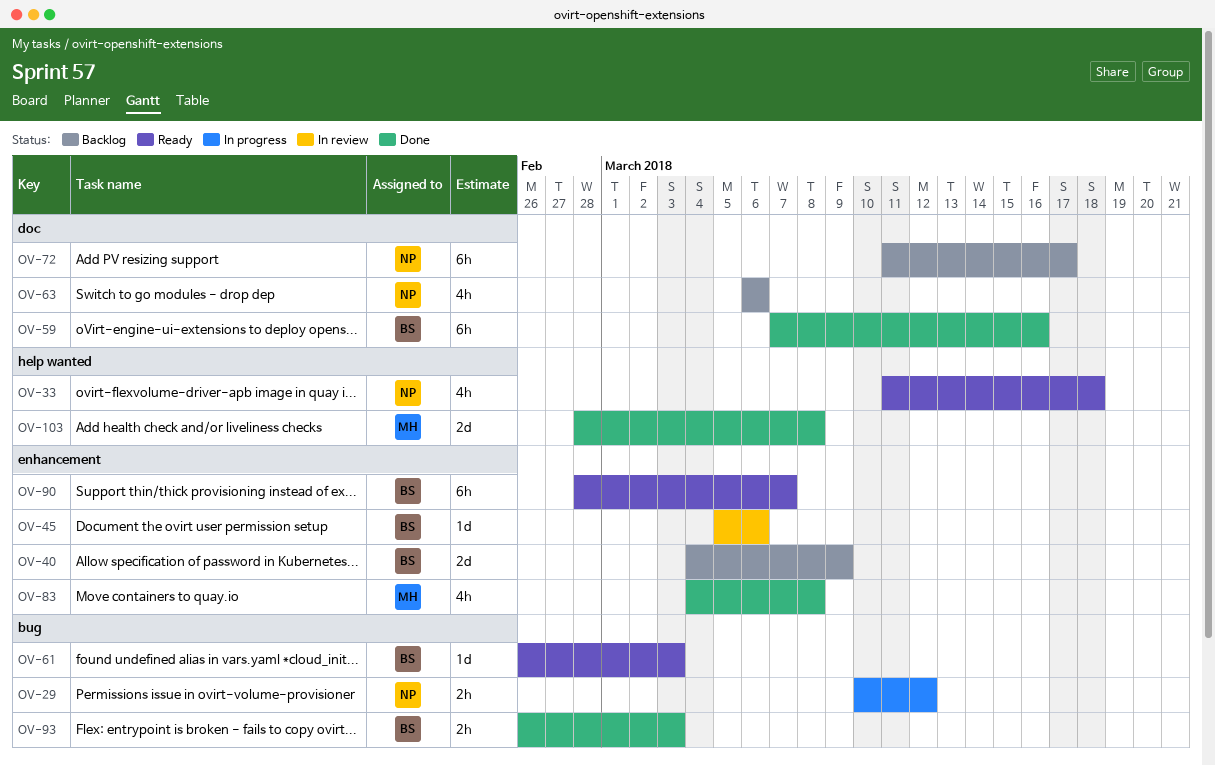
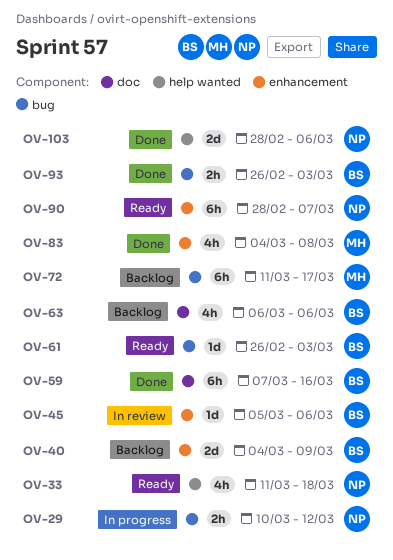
OV-63, owner: NP -> BS
OV-72, owner: NP -> MH
OV-72, label: doc -> bug
OV-90, owner: BS -> NP
OV-103, owner: MH -> NP
OV-103, due: Mar 8 -> Mar 6

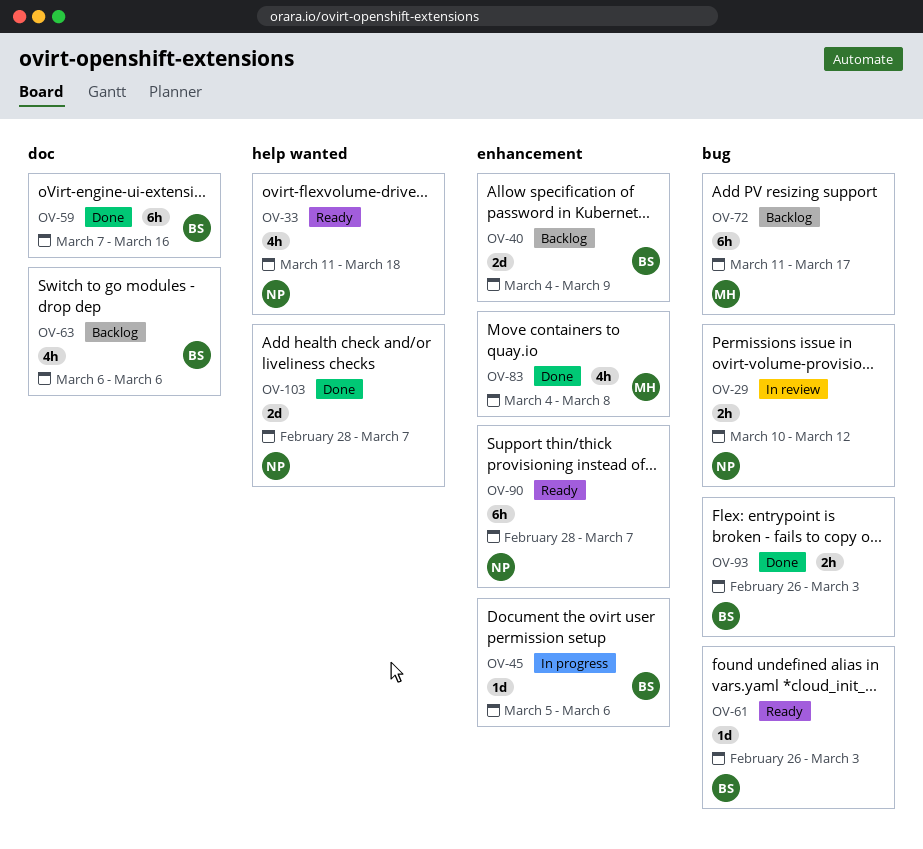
OV-29, status: In progress -> In review
OV-45, status: In review -> In progress
OV-103, due: Mar 6 -> Mar 7

